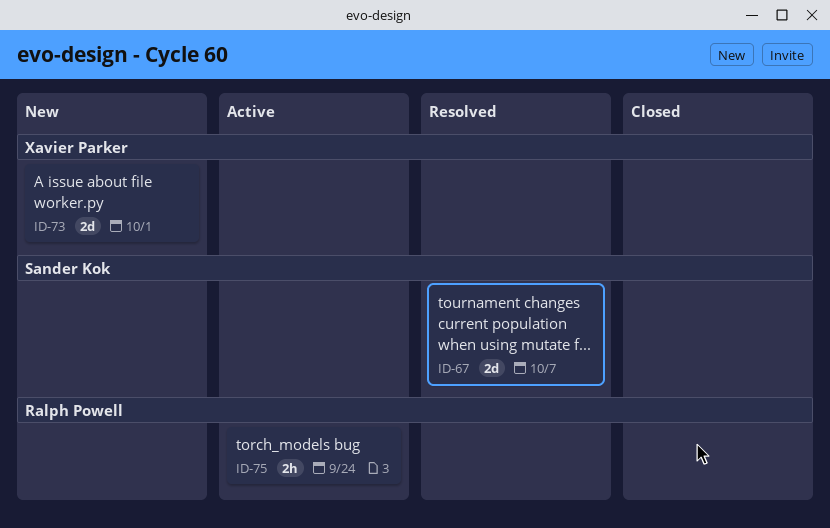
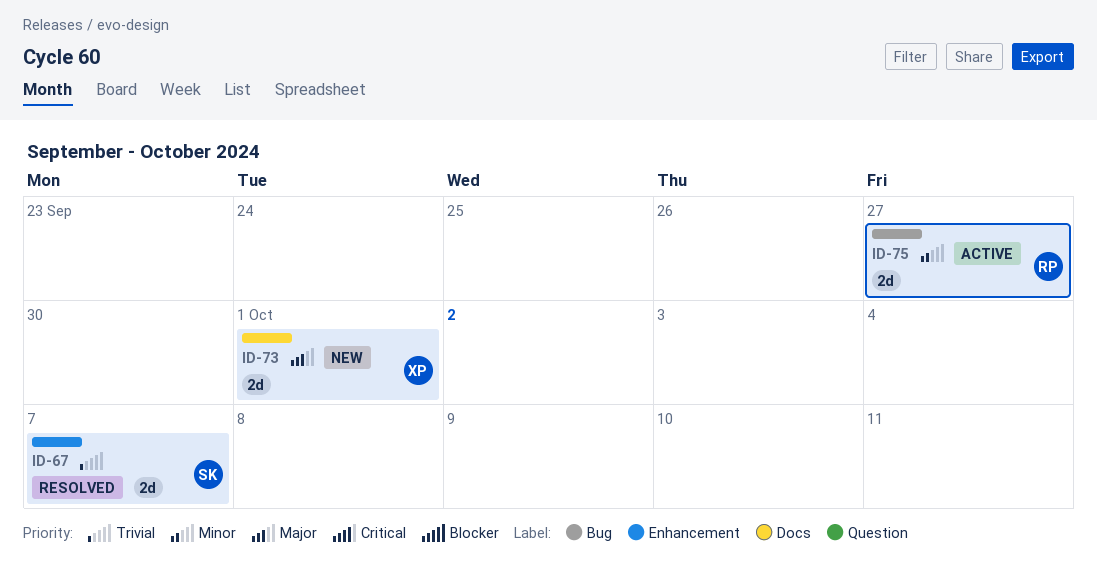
ID-75, estimate: 2h -> 2d
ID-75, due: Sep 24 -> Sep 27

